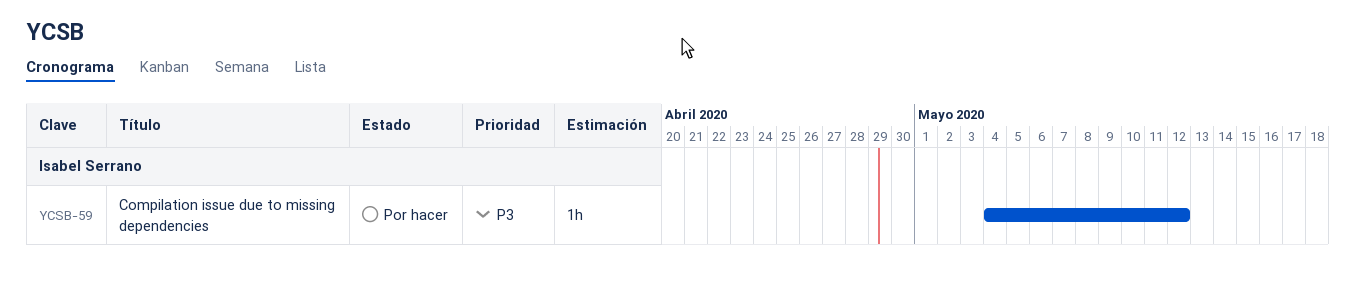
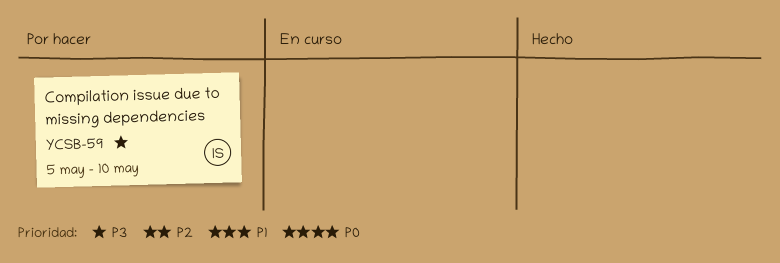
YCSB-59, start: May 4 -> May 5
YCSB-59, due: May 12 -> May 10

